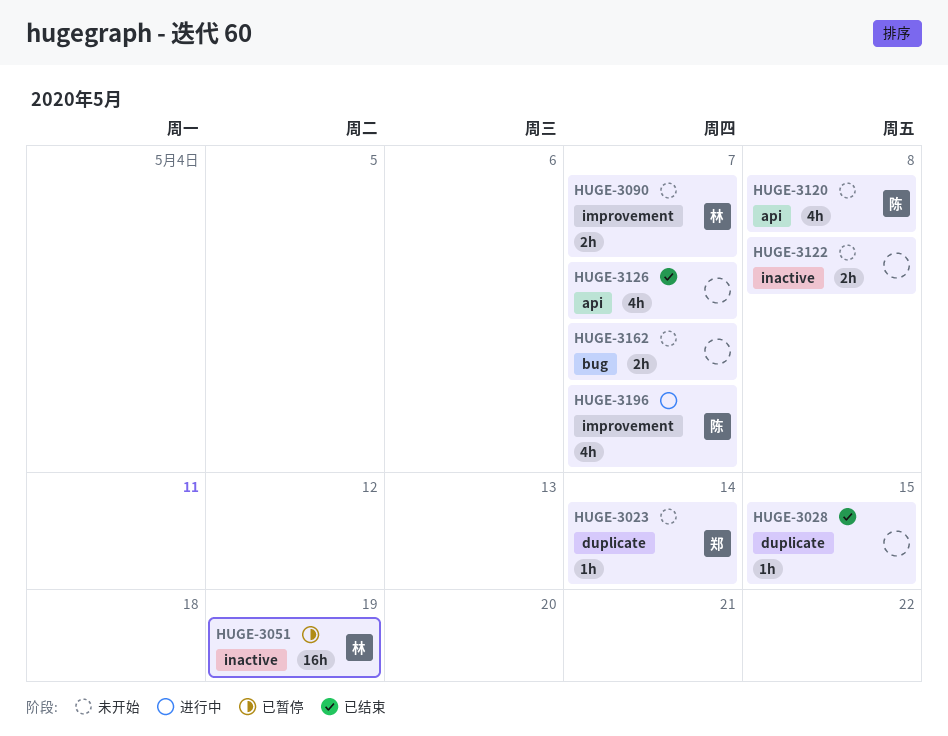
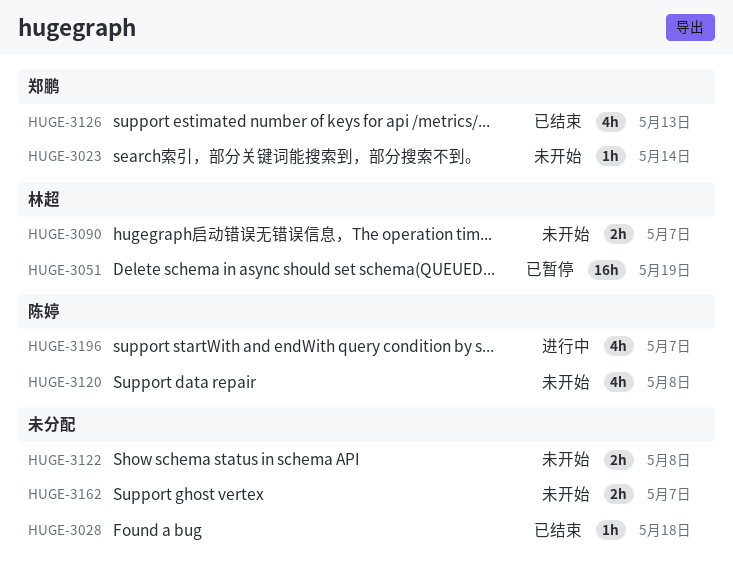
HUGE-3028, due: May 15 -> May 18
HUGE-3126, owner: none -> 郑鹏
HUGE-3126, due: May 7 -> May 13

